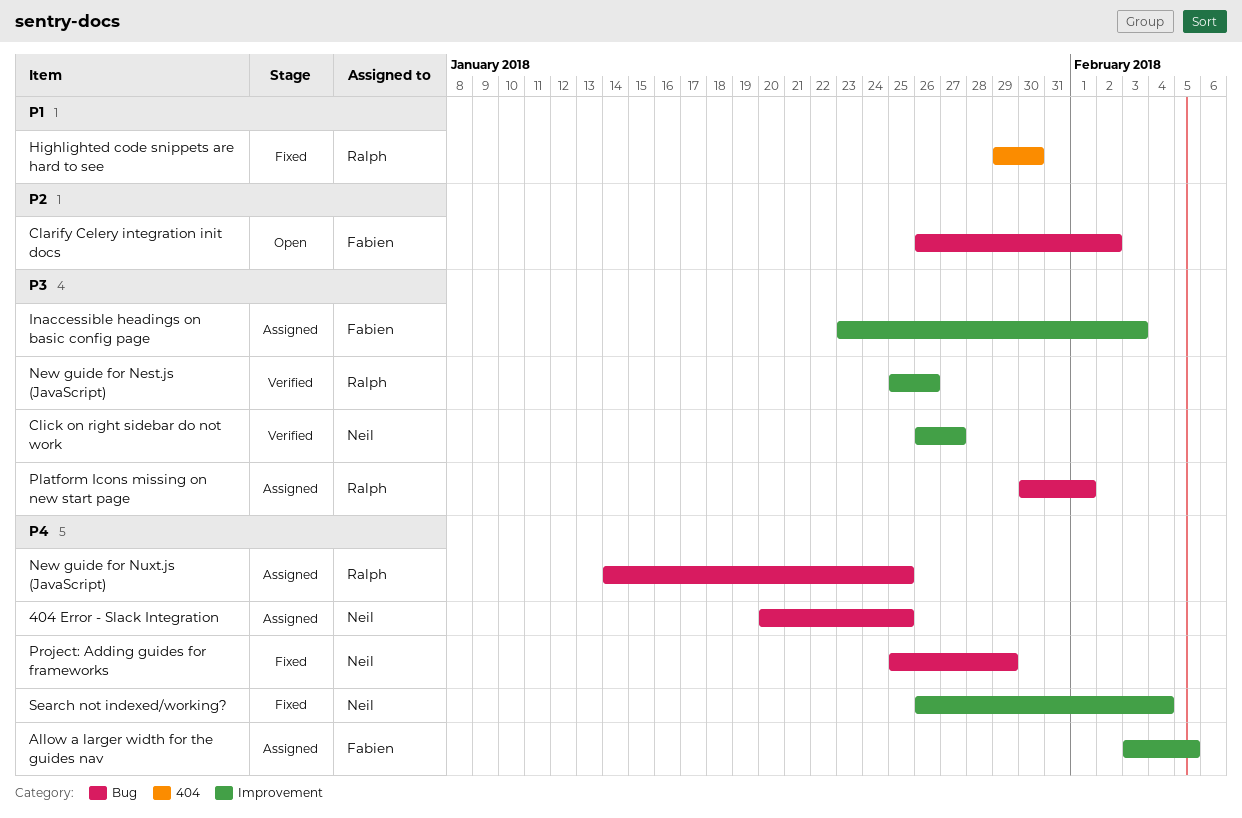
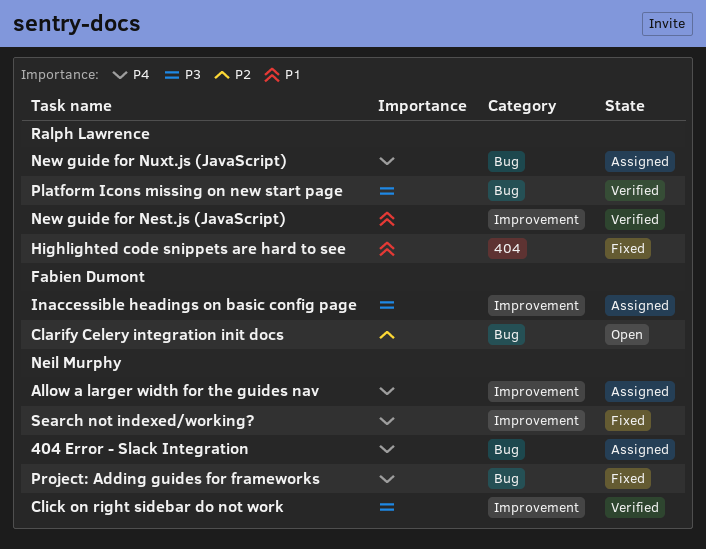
Allow a larger width for the guides nav, owner: Fabien Dumont -> Neil Murphy
New guide for Nest.js (JavaScript), priority: P3 -> P1
Platform Icons missing on new start page, status: Assigned -> Verified

